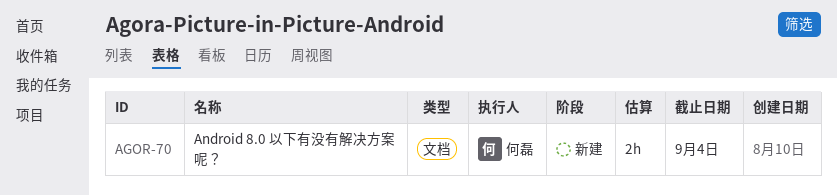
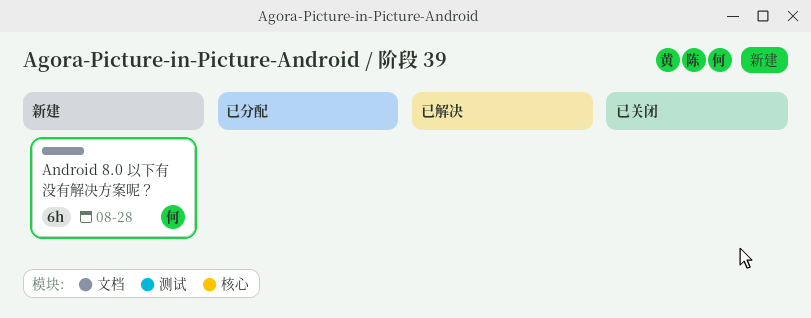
Android 8.0 以下有没有解决方案呢？, estimate: 2h -> 6h
Android 8.0 以下有没有解决方案呢？, due: Sep 4 -> Aug 28

